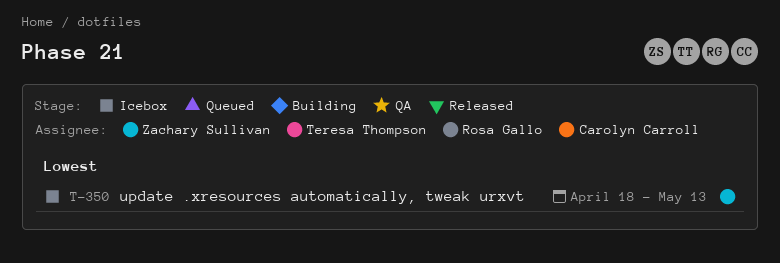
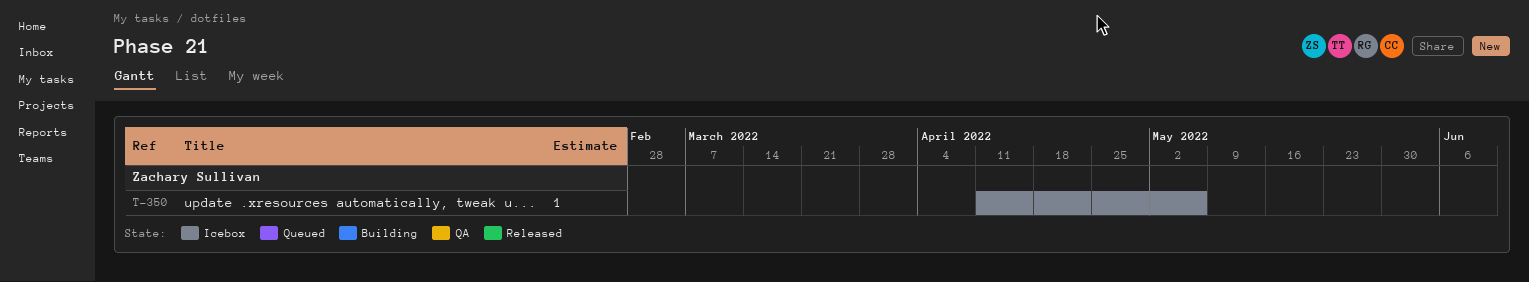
T-350, start: Apr 18 -> Apr 11
T-350, due: May 13 -> May 6

